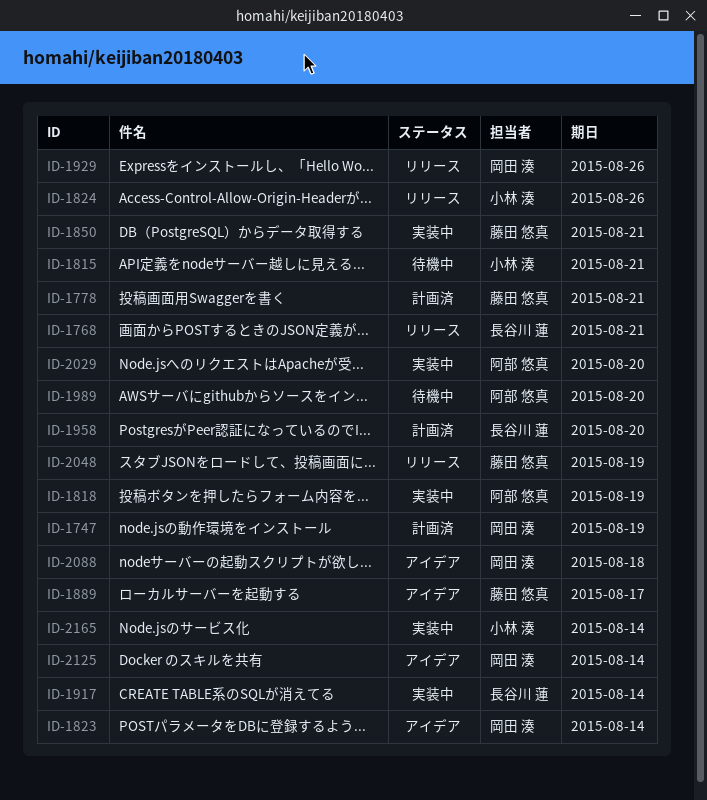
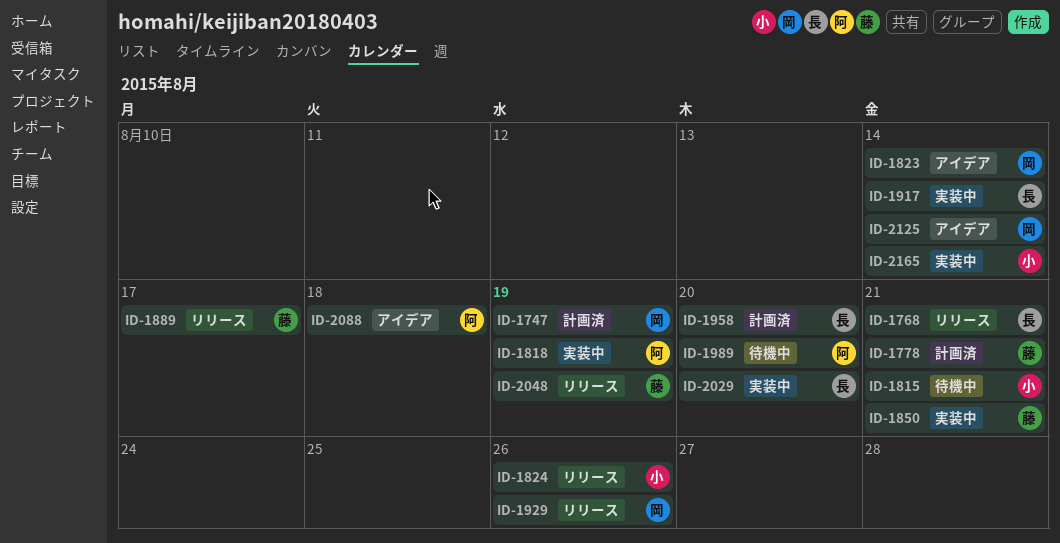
ID-1889, status: アイデア -> リリース
ID-2029, owner: 阿部 悠真 -> 長谷川 蓮
ID-2088, owner: 岡田 湊 -> 阿部 悠真

